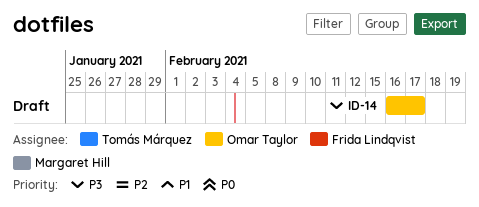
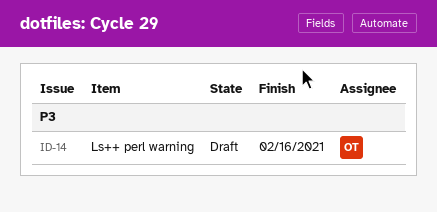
ID-14, due: Feb 17 -> Feb 16

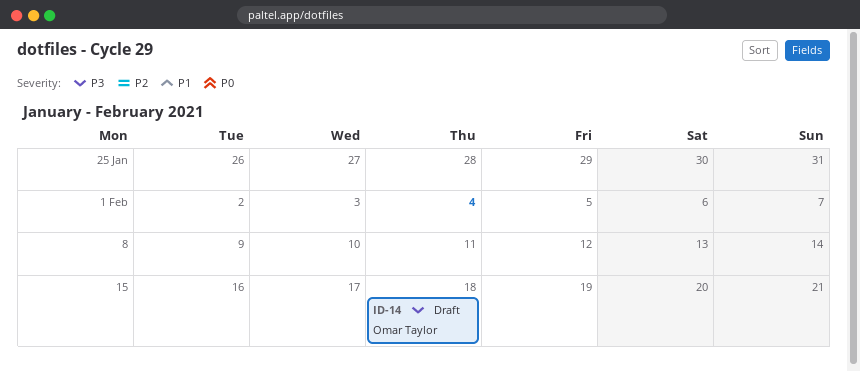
ID-14, due: Feb 16 -> Feb 18

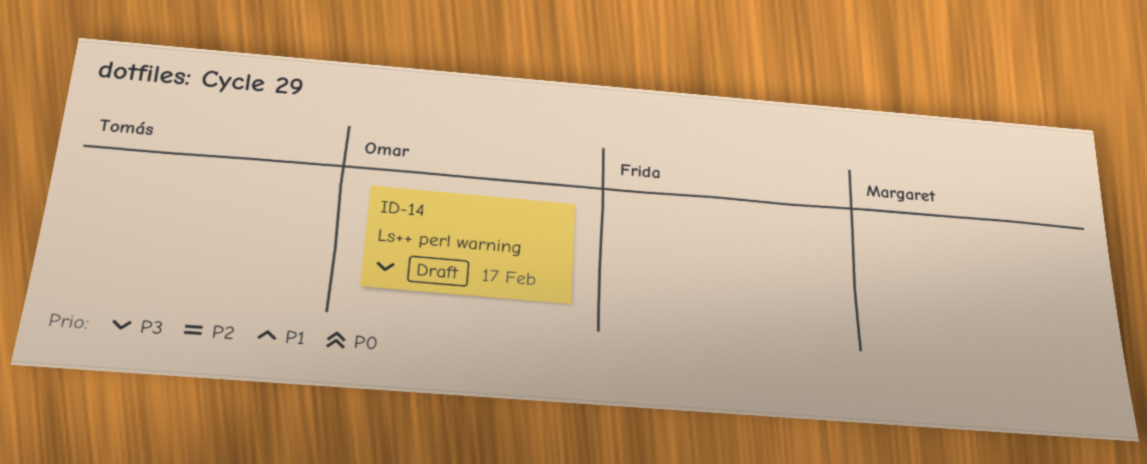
ID-14, due: Feb 18 -> Feb 17

